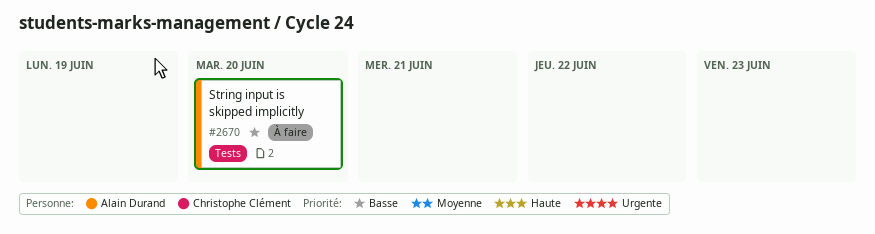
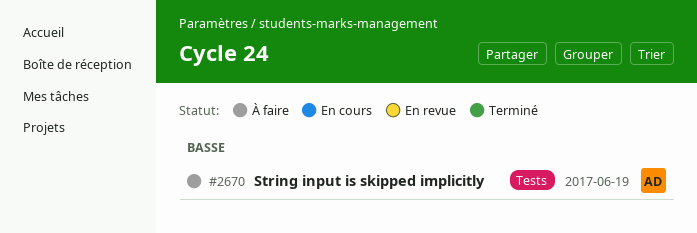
#2670, due: Jun 20 -> Jun 19

